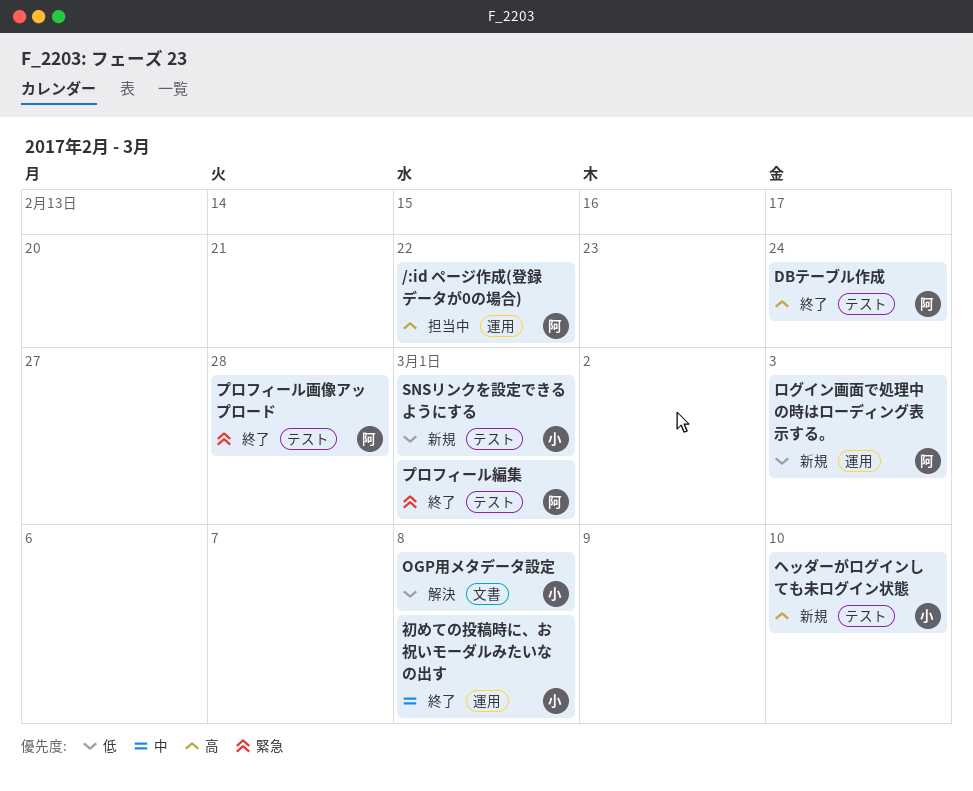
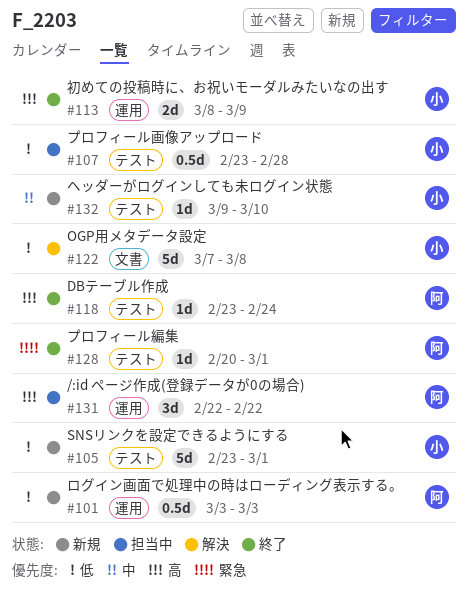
プロフィール画像アップロード, status: 終了 -> 担当中
プロフィール画像アップロード, owner: 阿 -> 小
プロフィール画像アップロード, priority: 緊急 -> 低
ヘッダーがログインしても未ログイン状態, priority: 高 -> 中
初めての投稿時に、お祝いモーダルみたいなの出す, priority: 中 -> 高
初めての投稿時に、お祝いモーダルみたいなの出す, due: Mar 8 -> Mar 9

